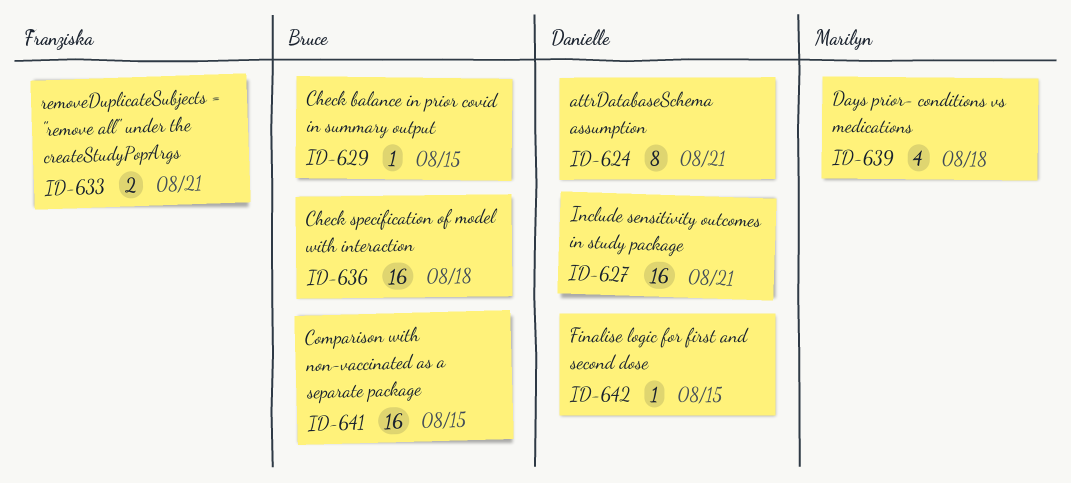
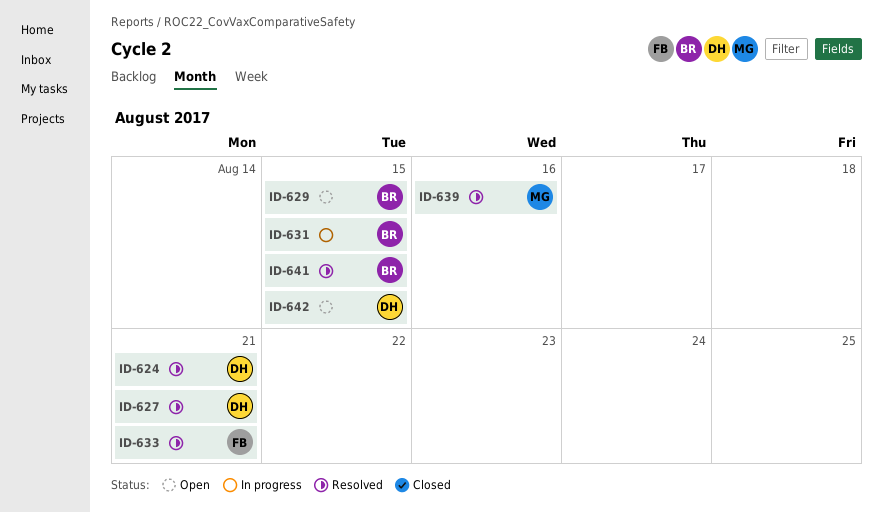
ID-631: none -> present
ID-636: present -> none
ID-639, due: Aug 18 -> Aug 16

